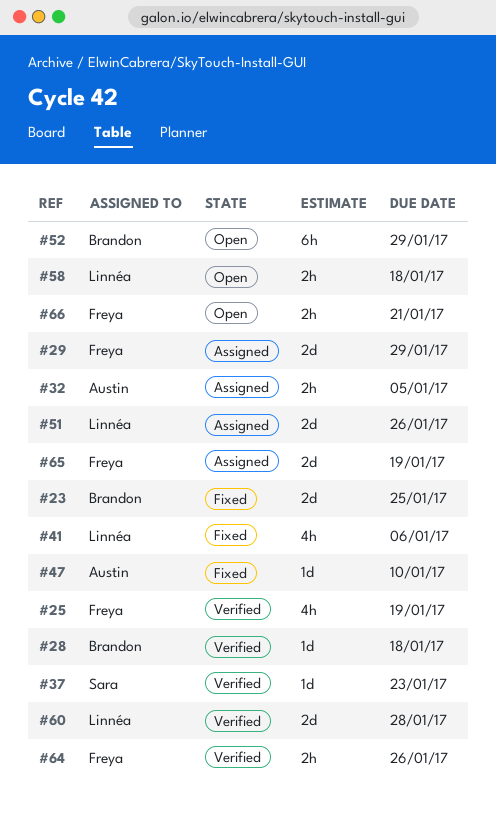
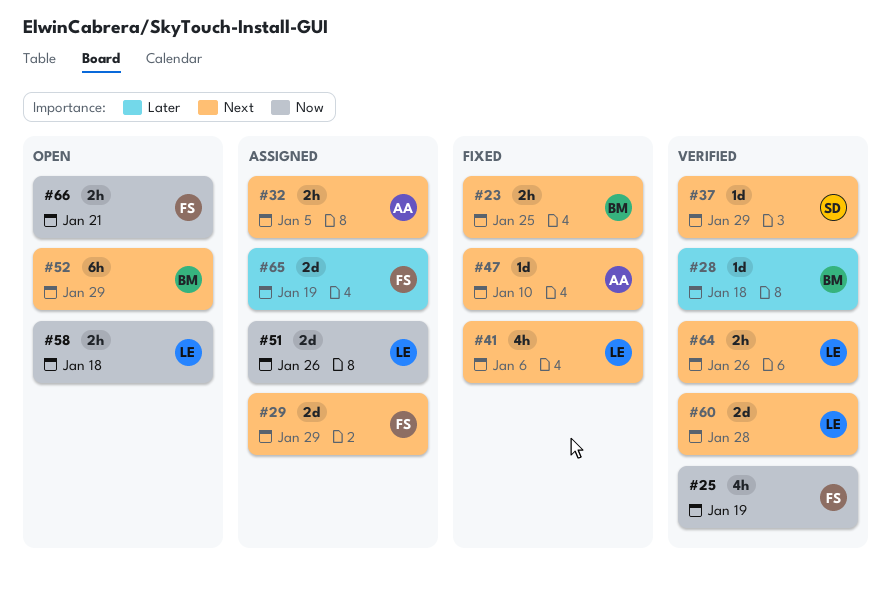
#23, estimate: 2d -> 2h
#37, due: Jan 23 -> Jan 29
#64, owner: Freya -> Linnéa

